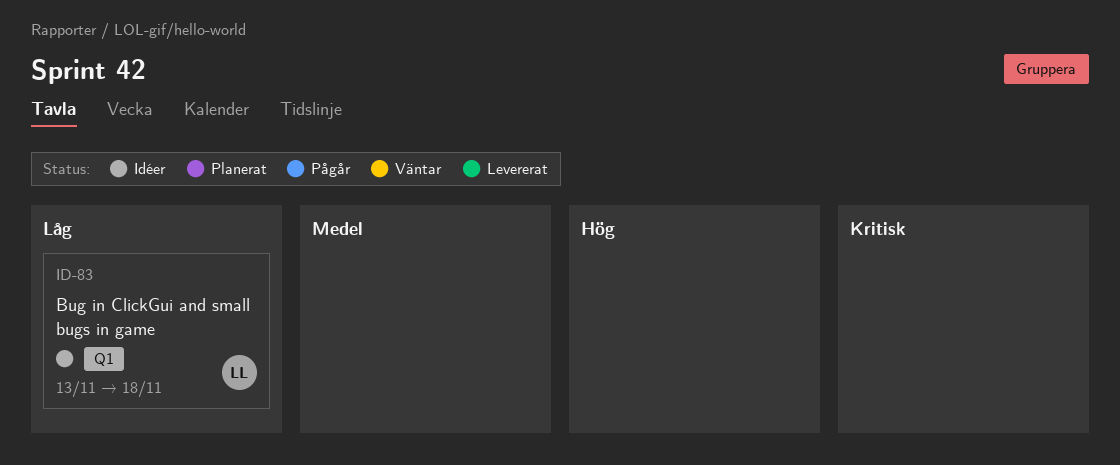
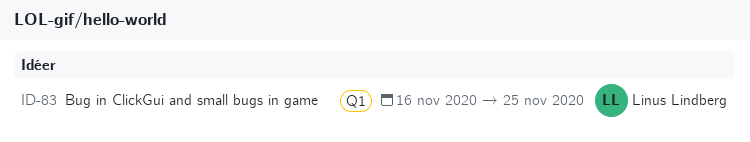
ID-83, start: Nov 13 -> Nov 16
ID-83, due: Nov 18 -> Nov 25

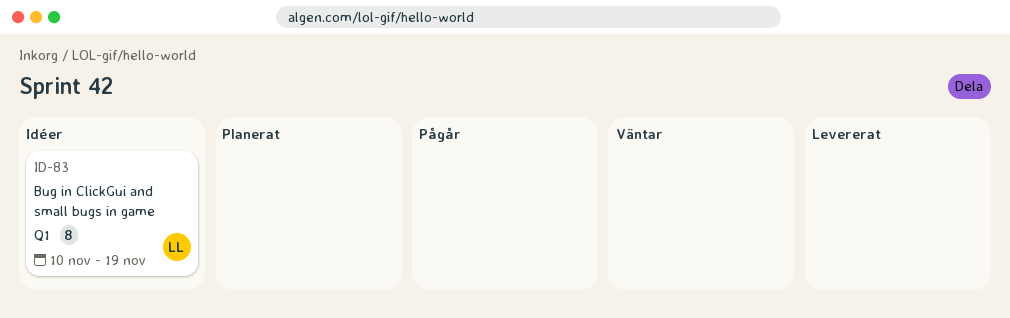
ID-83, start: Nov 16 -> Nov 10
ID-83, due: Nov 25 -> Nov 19

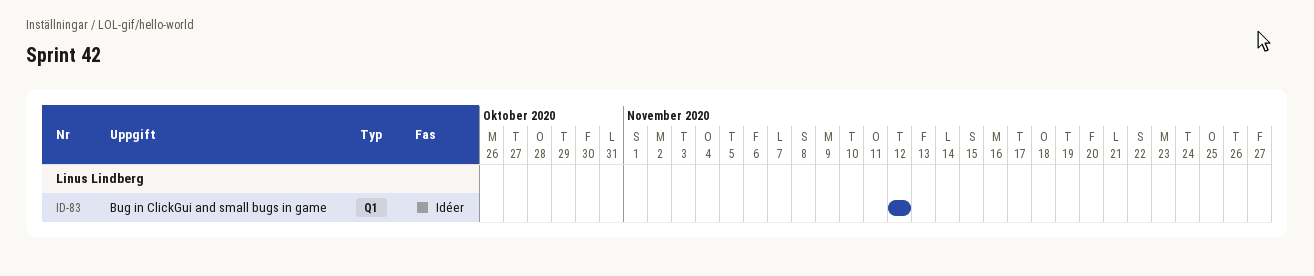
ID-83, start: Nov 10 -> Nov 12
ID-83, due: Nov 19 -> Nov 12

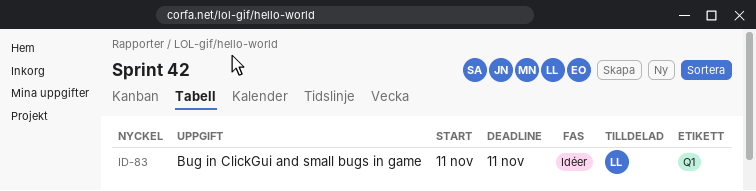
ID-83, start: Nov 12 -> Nov 11
ID-83, due: Nov 12 -> Nov 11

